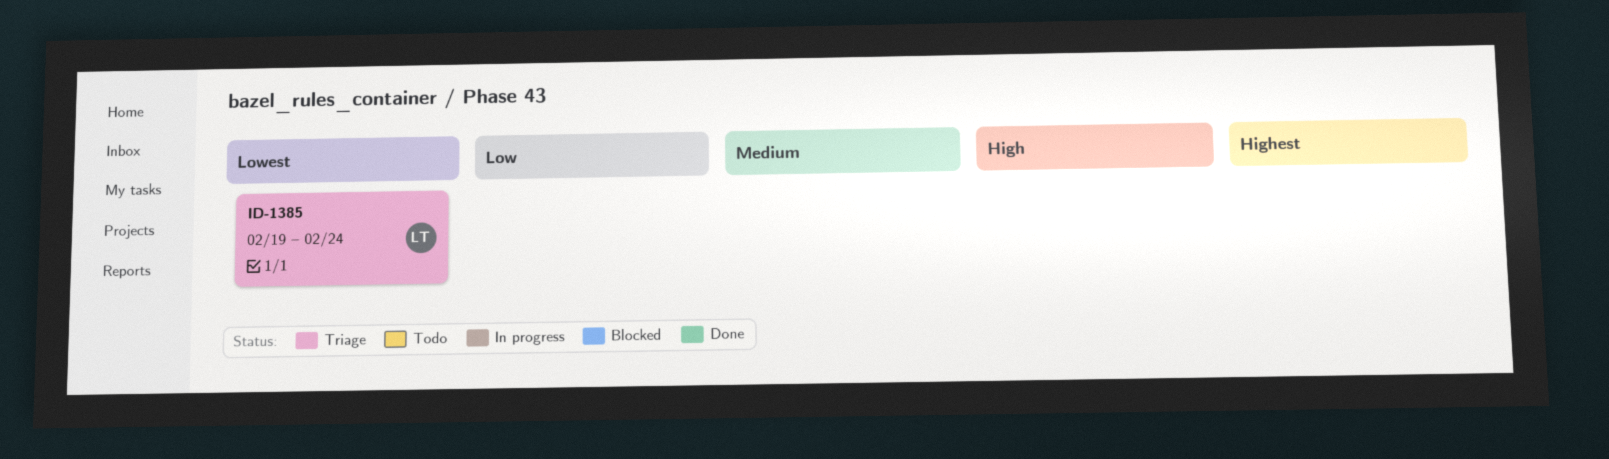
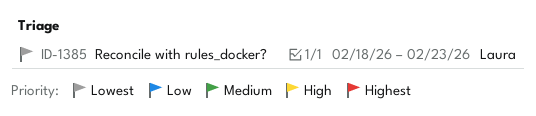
ID-1385, start: Feb 19 -> Feb 18
ID-1385, due: Feb 24 -> Feb 23

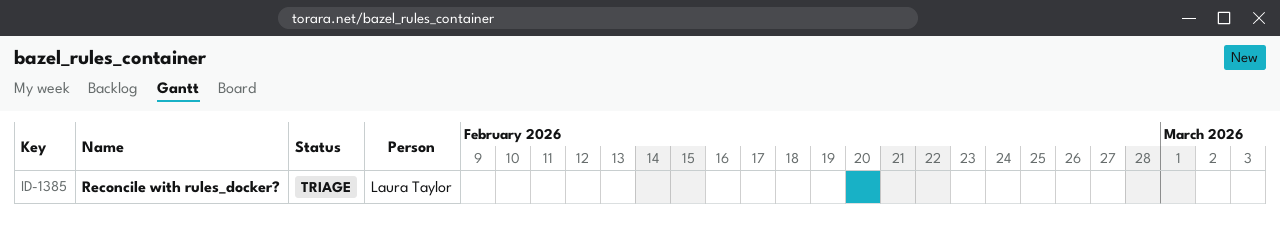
ID-1385, start: Feb 18 -> Feb 20
ID-1385, due: Feb 23 -> Feb 20

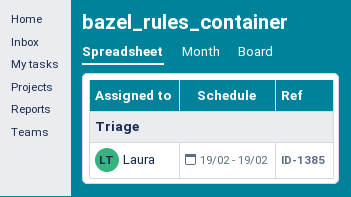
ID-1385, start: Feb 20 -> Feb 19
ID-1385, due: Feb 20 -> Feb 19

